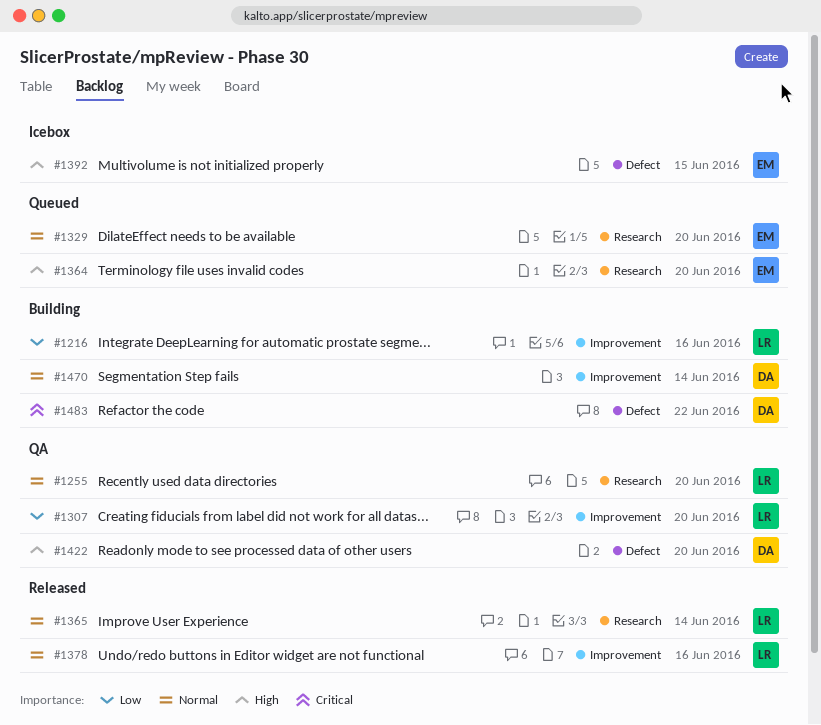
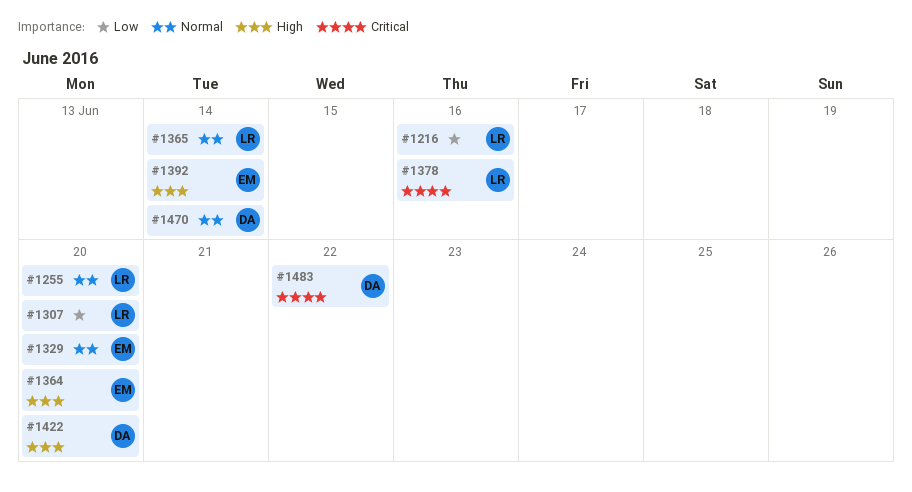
#1378, priority: Normal -> Critical
#1392, due: Jun 15 -> Jun 14

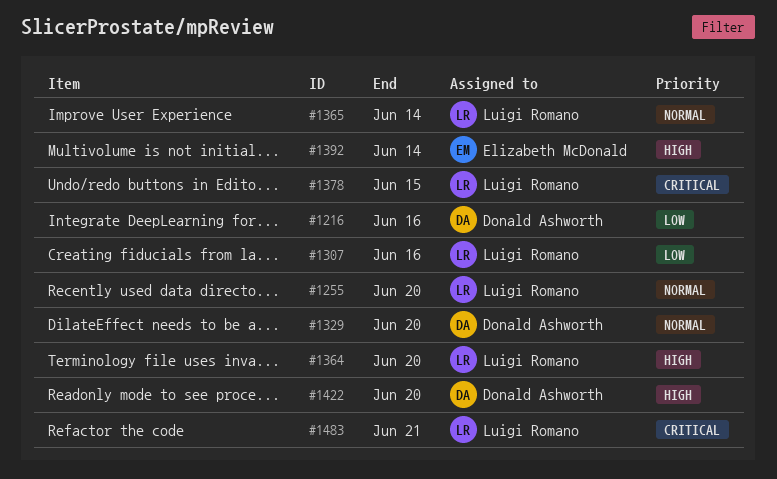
#1216, owner: Luigi Romano -> Donald Ashworth
#1307, due: Jun 20 -> Jun 16
#1329, owner: Elizabeth McDonald -> Donald Ashworth
#1364, owner: Elizabeth McDonald -> Luigi Romano
#1378, due: Jun 16 -> Jun 15
#1470: present -> none
#1483, owner: Donald Ashworth -> Luigi Romano
#1483, due: Jun 22 -> Jun 21

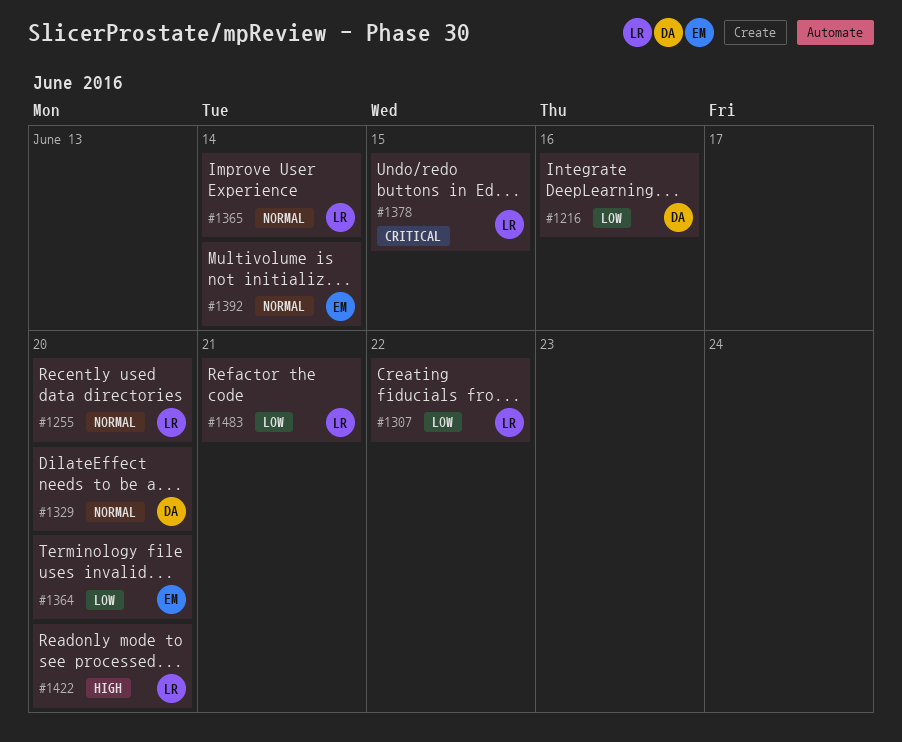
#1307, due: Jun 16 -> Jun 22
#1364, owner: Luigi Romano -> Elizabeth McDonald
#1364, priority: High -> Low
#1392, priority: High -> Normal
#1422, owner: Donald Ashworth -> Luigi Romano
#1483, priority: Critical -> Low

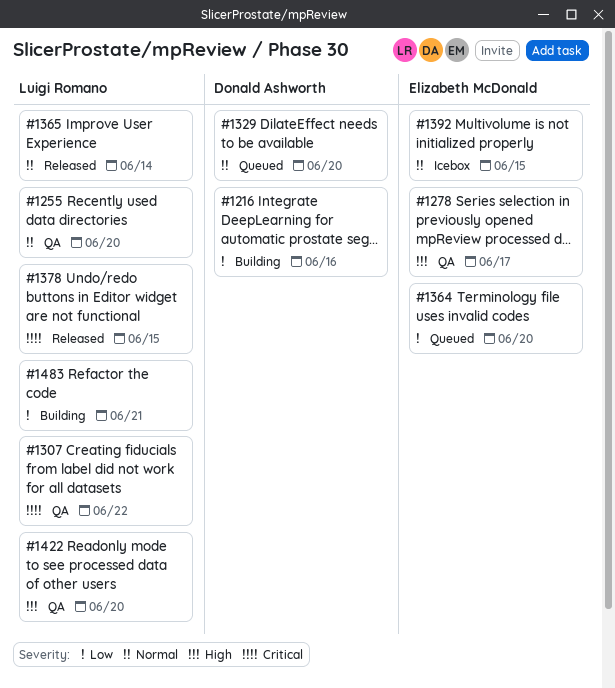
#1278: none -> present
#1307, priority: Low -> Critical
#1392, due: Jun 14 -> Jun 15

